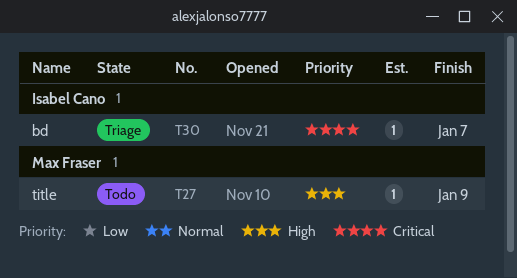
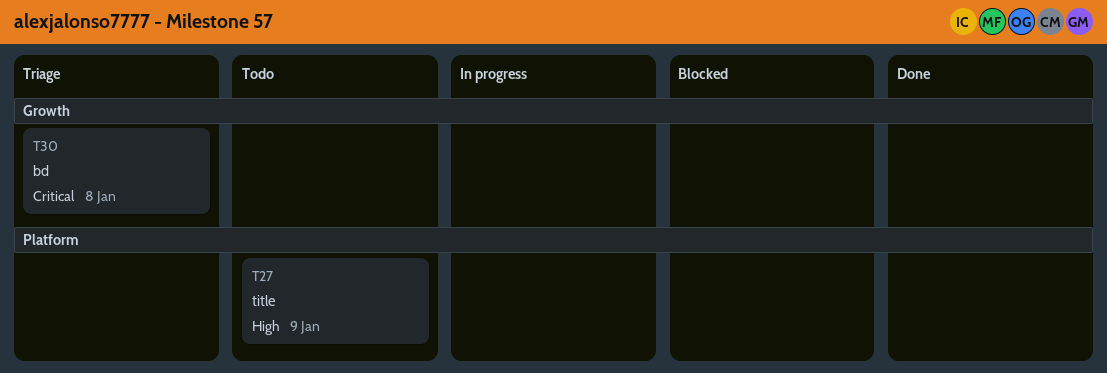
T30, due: Jan 7 -> Jan 8

